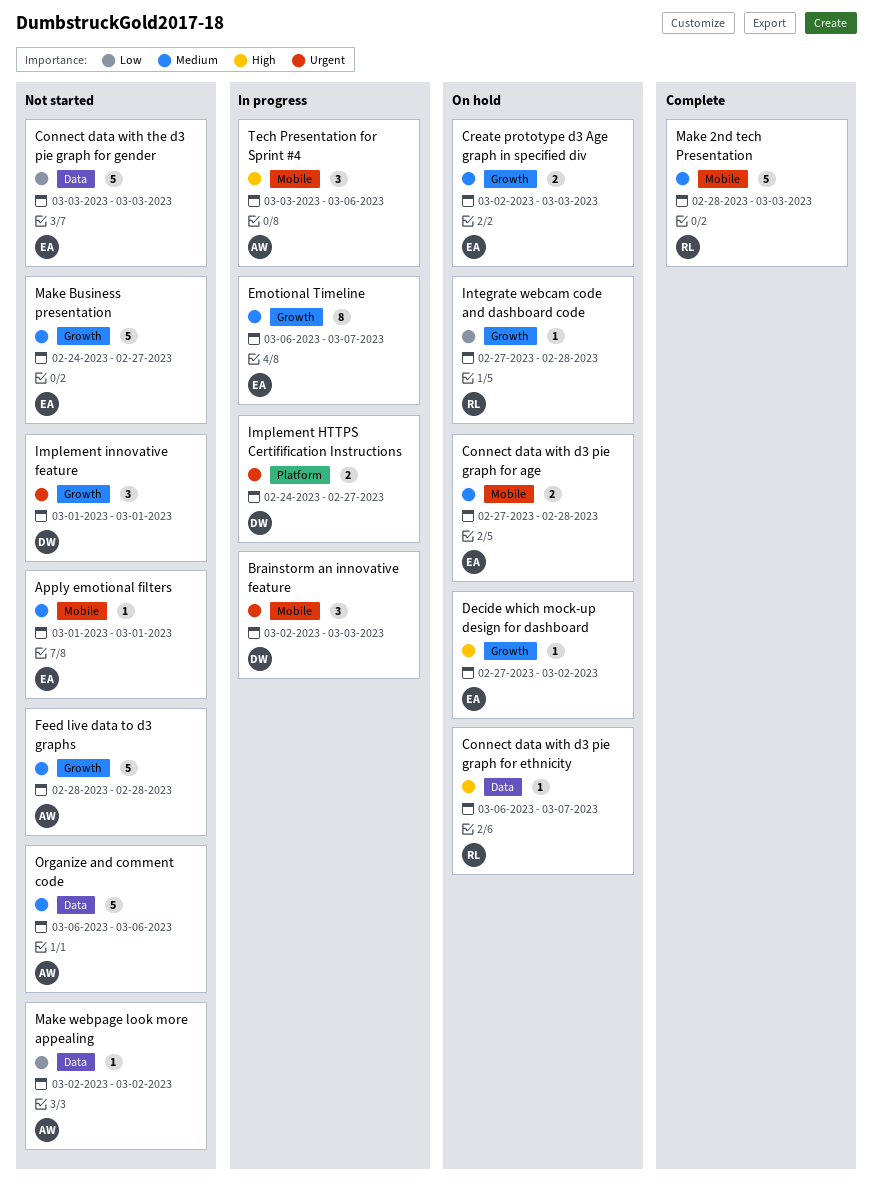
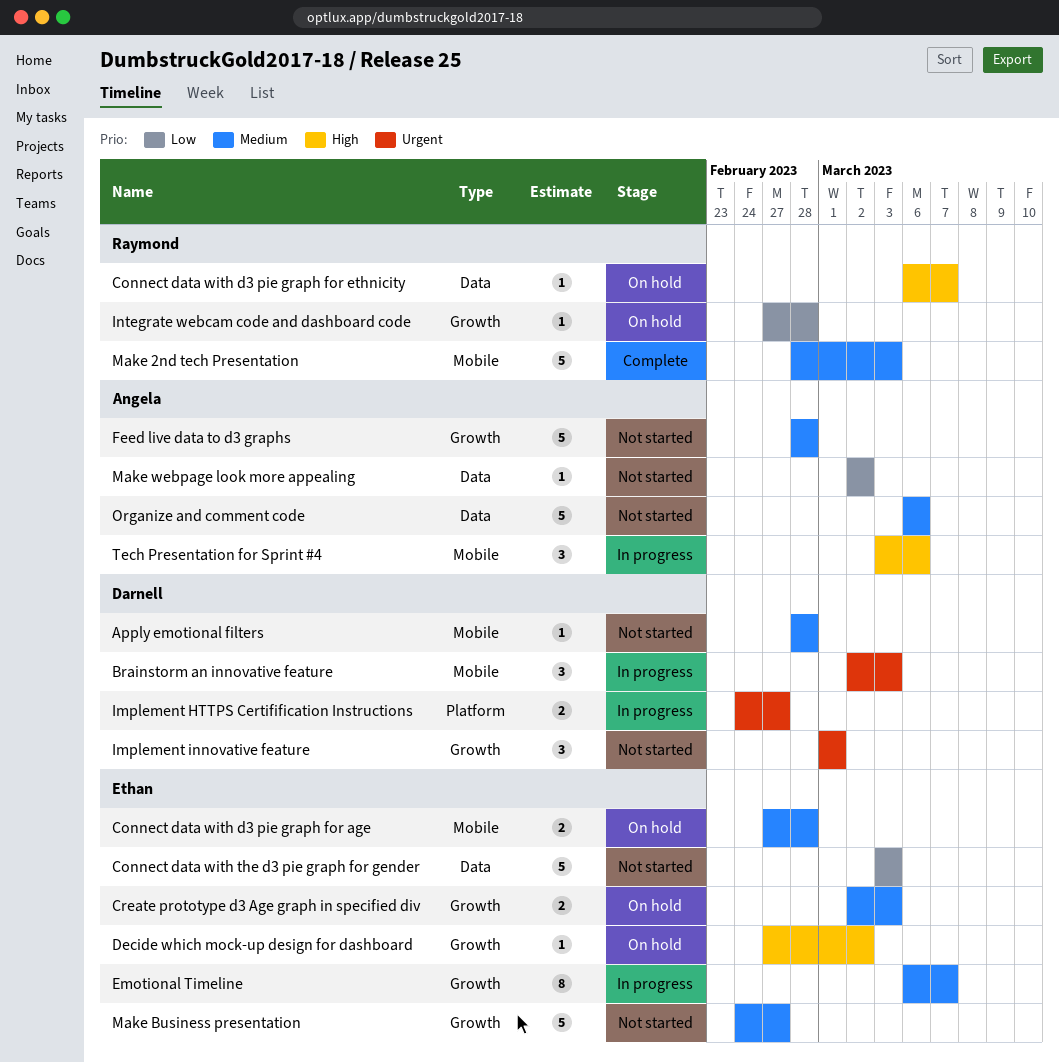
Apply emotional filters, owner: Ethan -> Darnell
Apply emotional filters, start: Mar 1 -> Feb 28
Apply emotional filters, due: Mar 1 -> Feb 28

